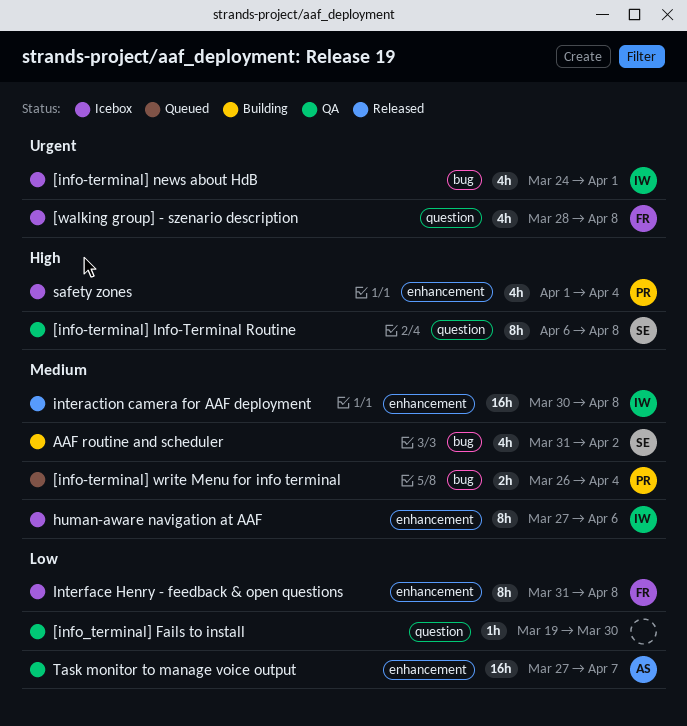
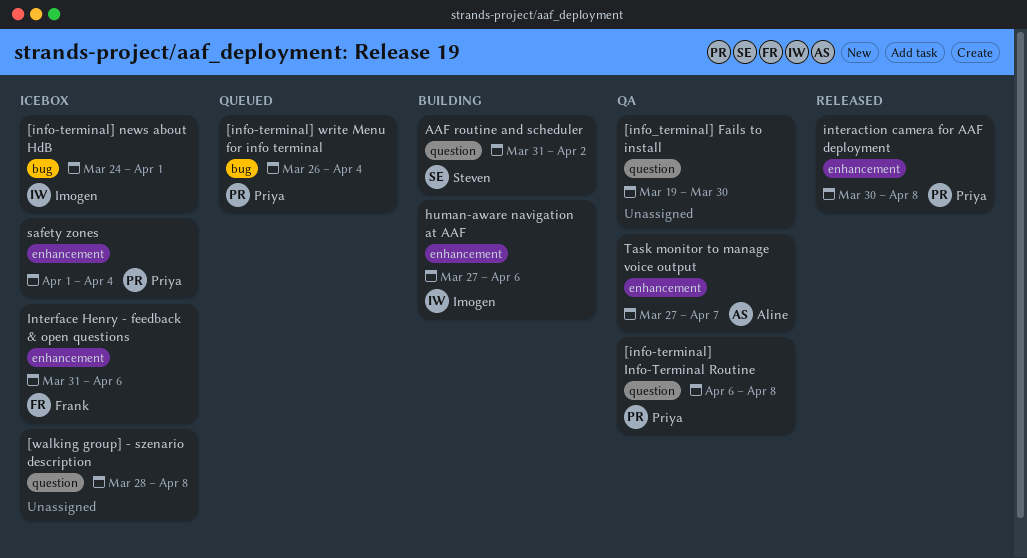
[info-terminal] Info-Terminal Routine, owner: Steven -> Priya
[walking group] - szenario description, owner: Frank -> none
AAF routine and scheduler, label: bug -> question
human-aware navigation at AAF, status: Icebox -> Building
interaction camera for AAF deployment, owner: Imogen -> Priya
Interface Henry - feedback & open questions, due: Apr 8 -> Apr 6

